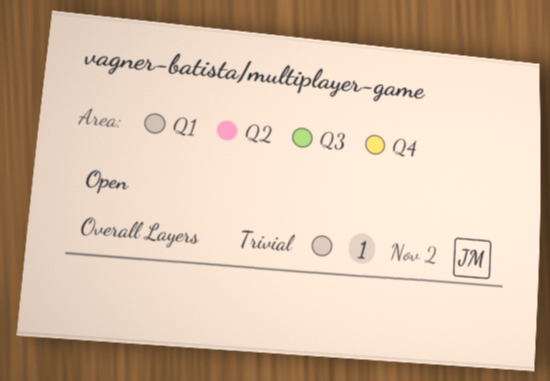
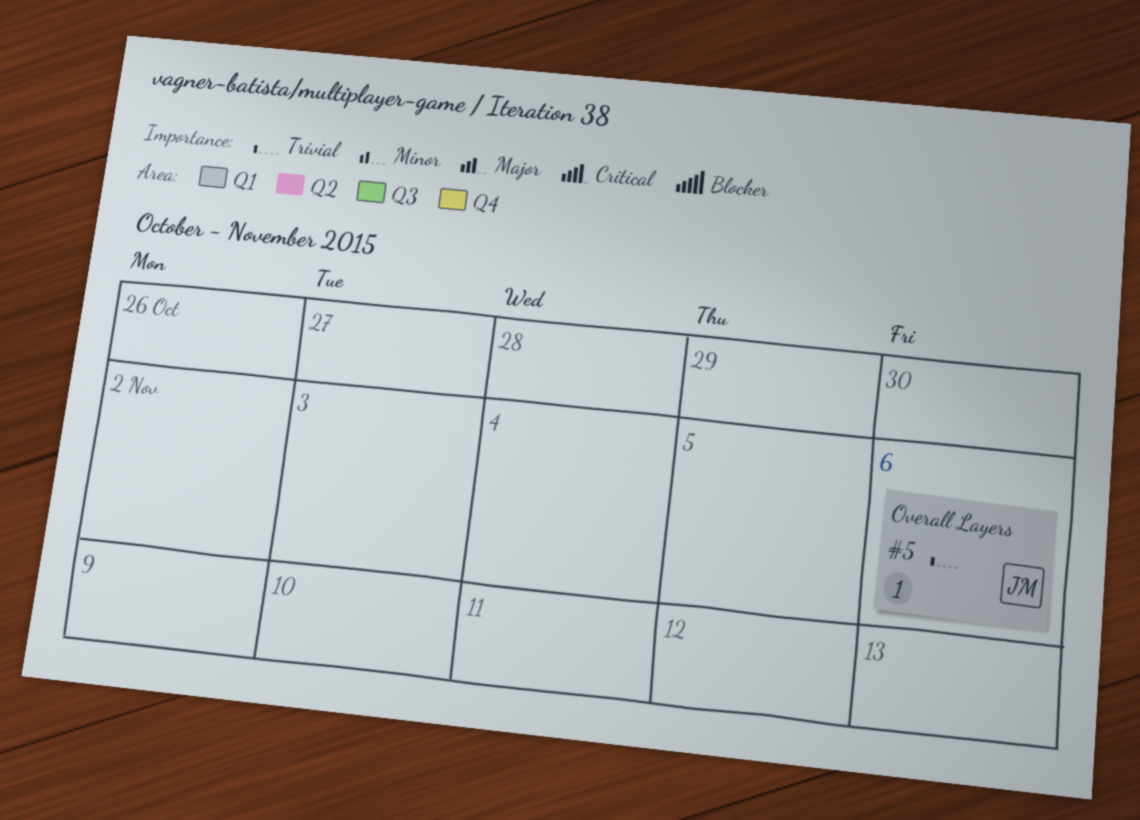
Overall Layers, due: Nov 2 -> Nov 6

